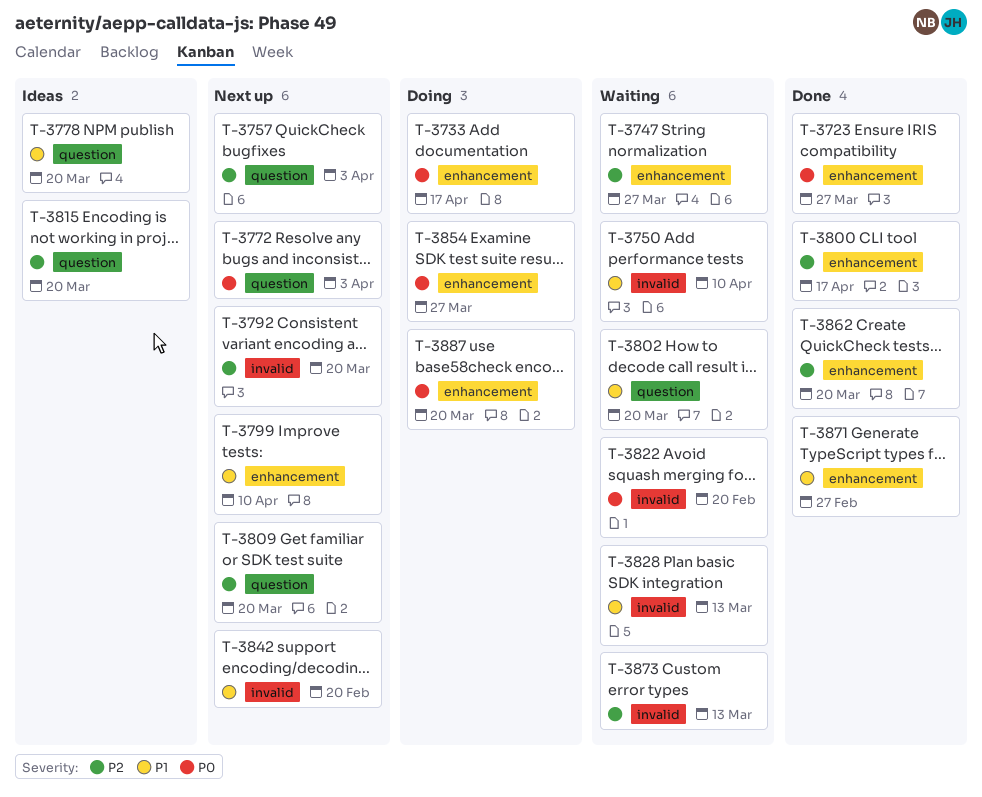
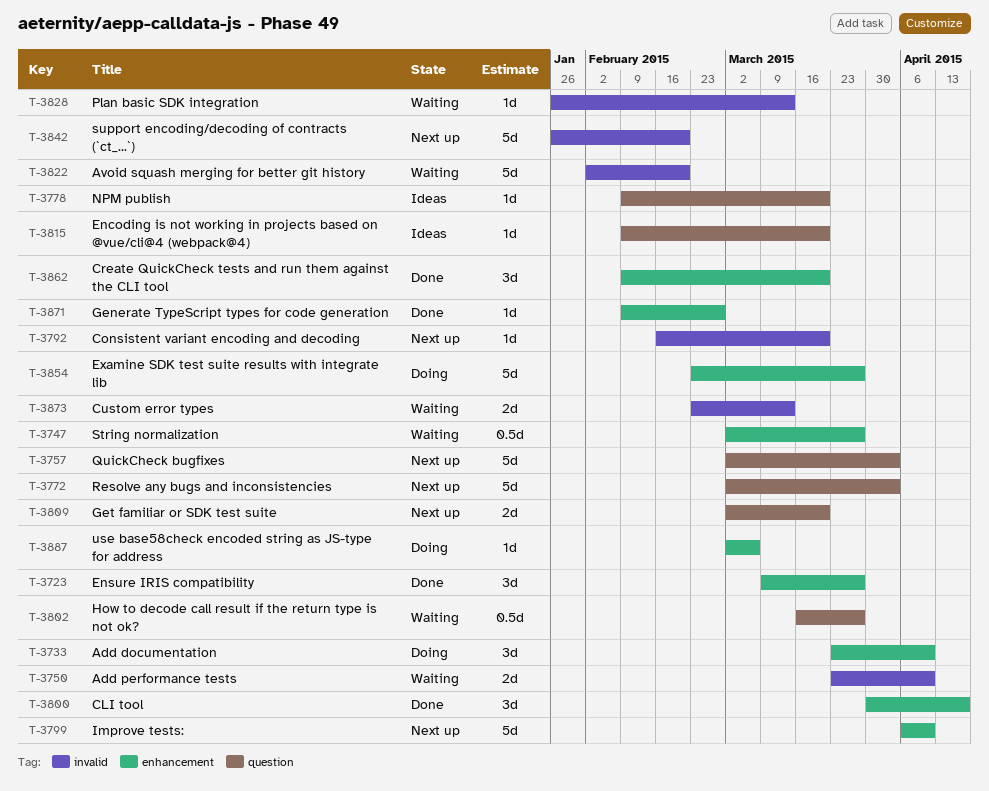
T-3733, due: Apr 17 -> Apr 10
T-3802, due: Mar 20 -> Mar 27
T-3887, due: Mar 20 -> Mar 6

